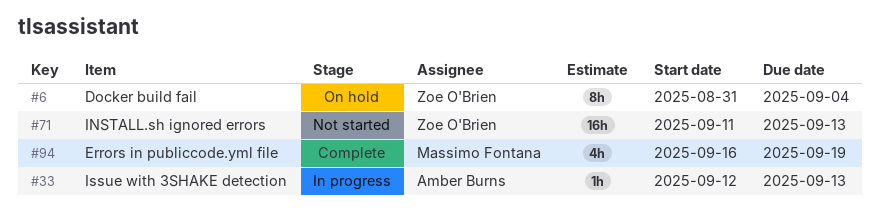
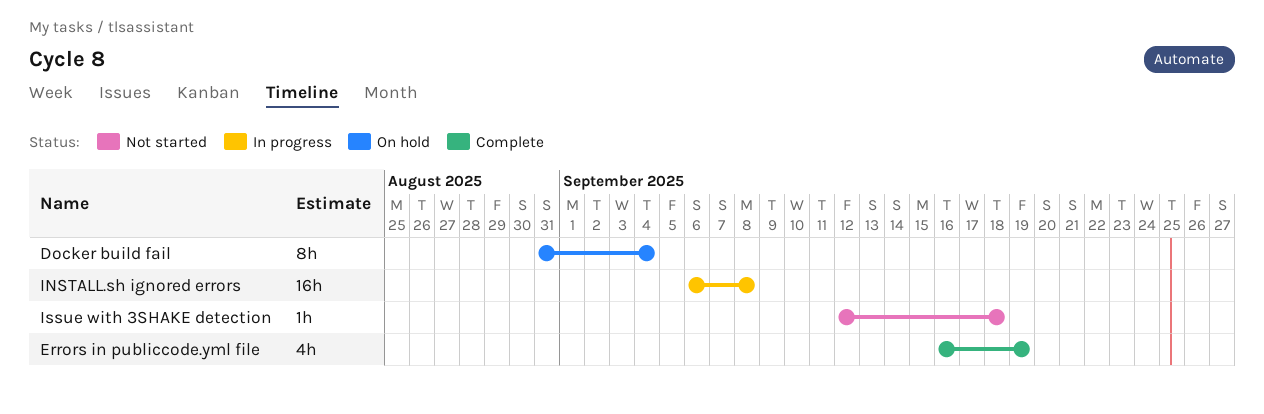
INSTALL.sh ignored errors, status: Not started -> In progress
INSTALL.sh ignored errors, start: Sep 11 -> Sep 6
INSTALL.sh ignored errors, due: Sep 13 -> Sep 8
Issue with 3SHAKE detection, status: In progress -> Not started
Issue with 3SHAKE detection, due: Sep 13 -> Sep 18

